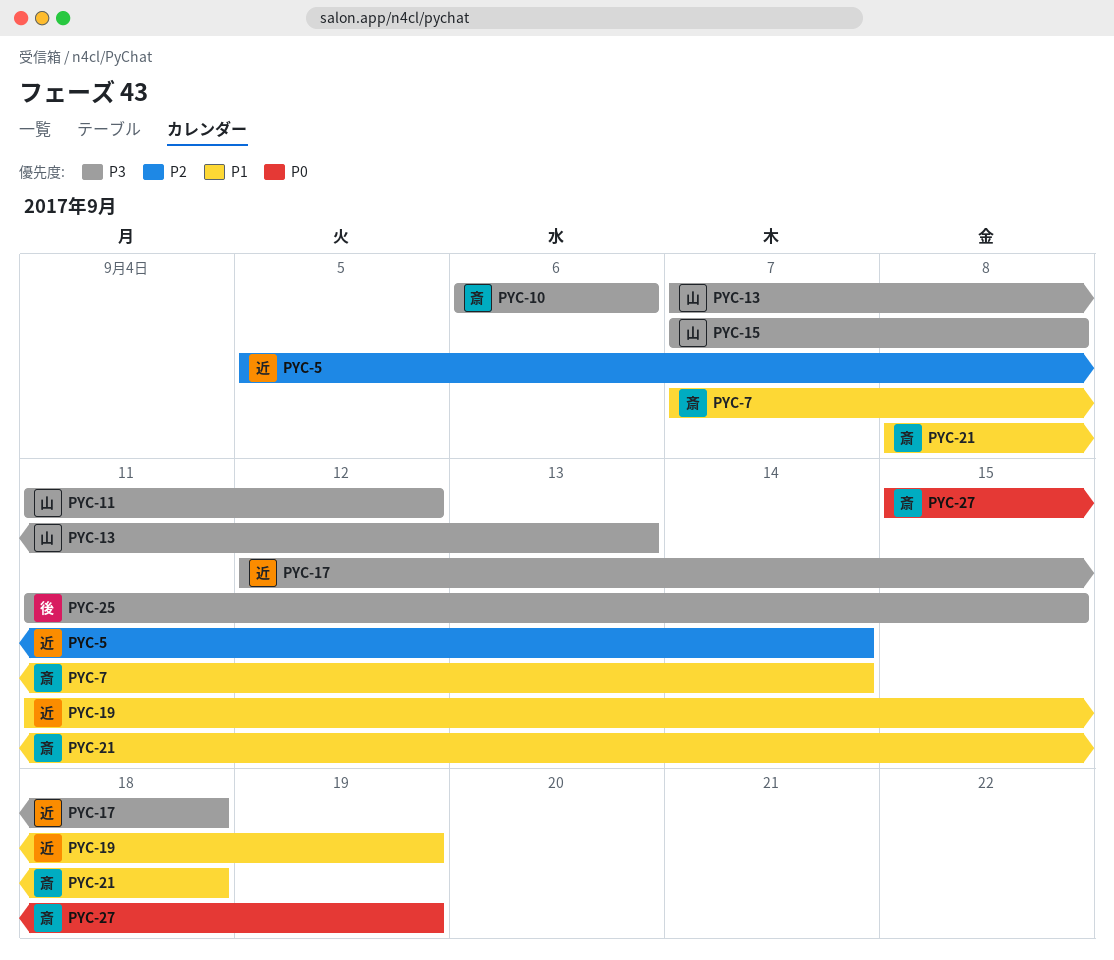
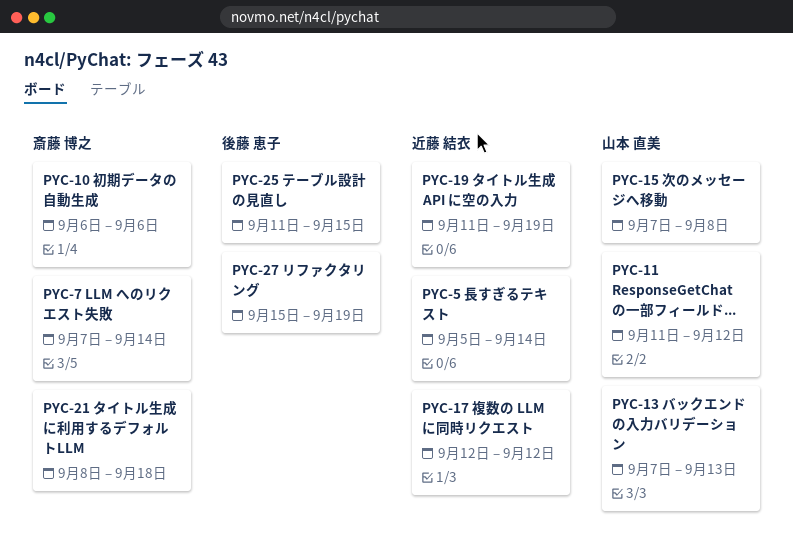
PYC-17, due: Sep 18 -> Sep 12
PYC-27, owner: 斎藤 博之 -> 後藤 恵子

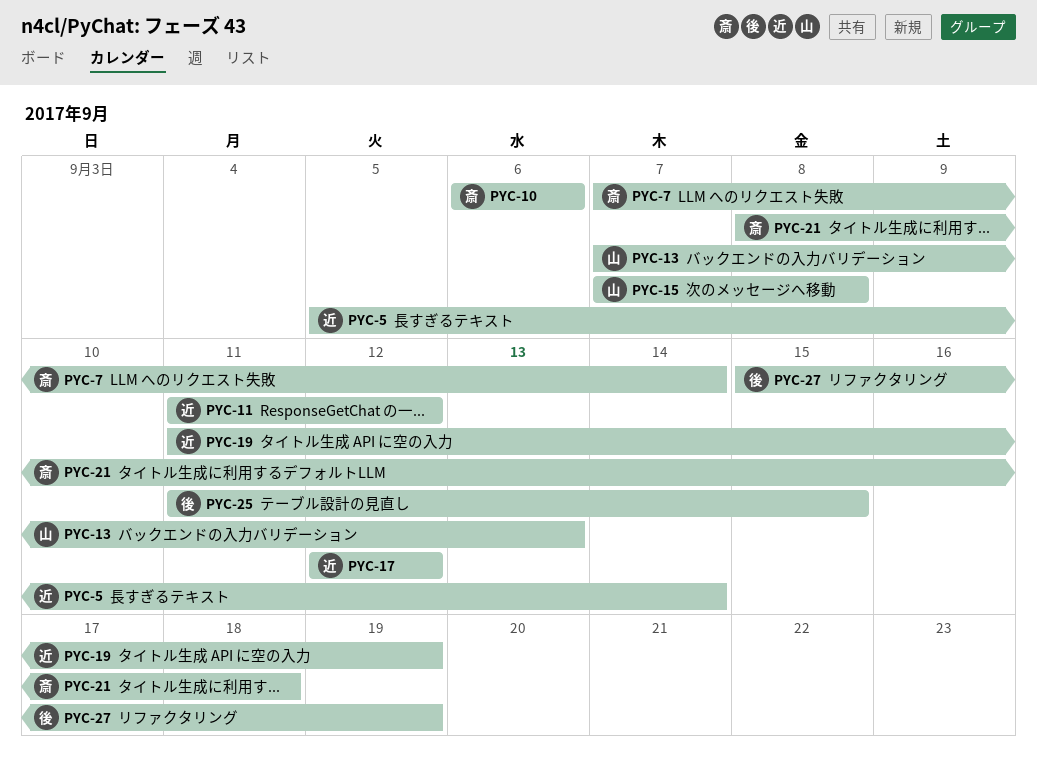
PYC-11, owner: 山本 直美 -> 近藤 結衣

